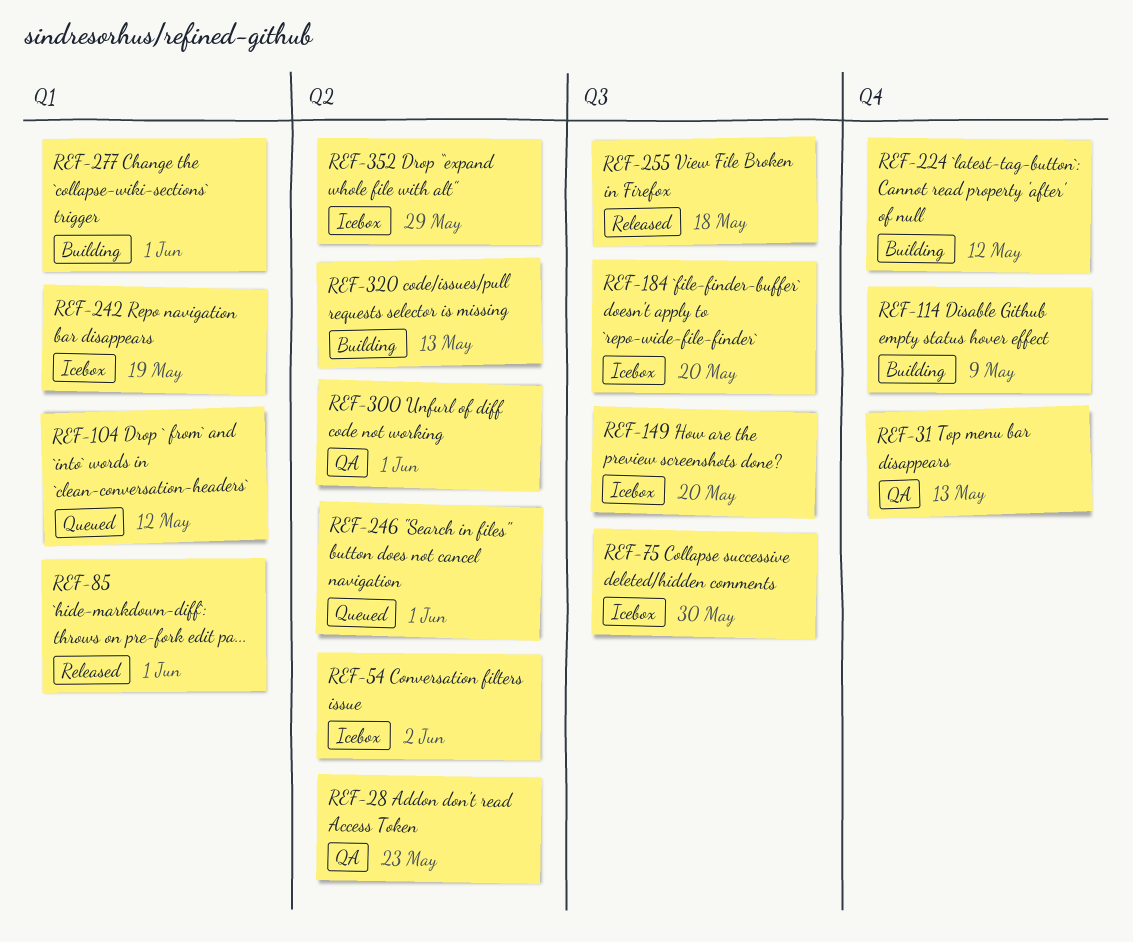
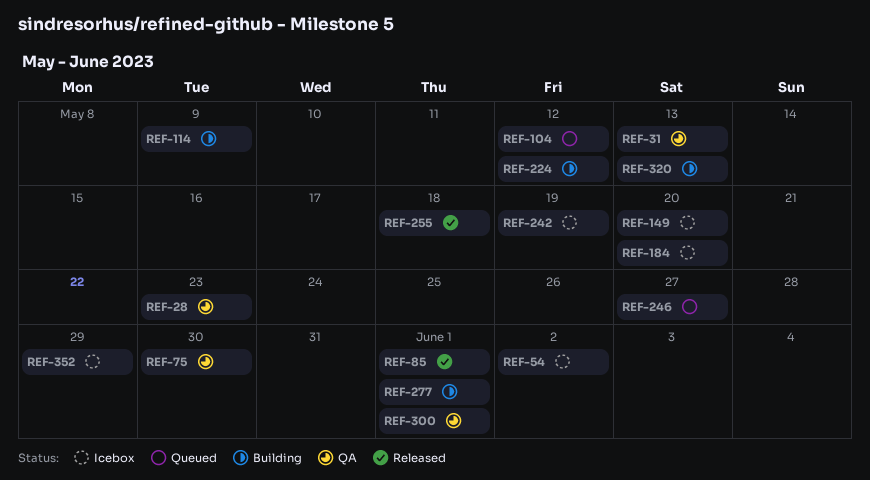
REF-75, status: Icebox -> QA
REF-246, due: Jun 1 -> May 27

